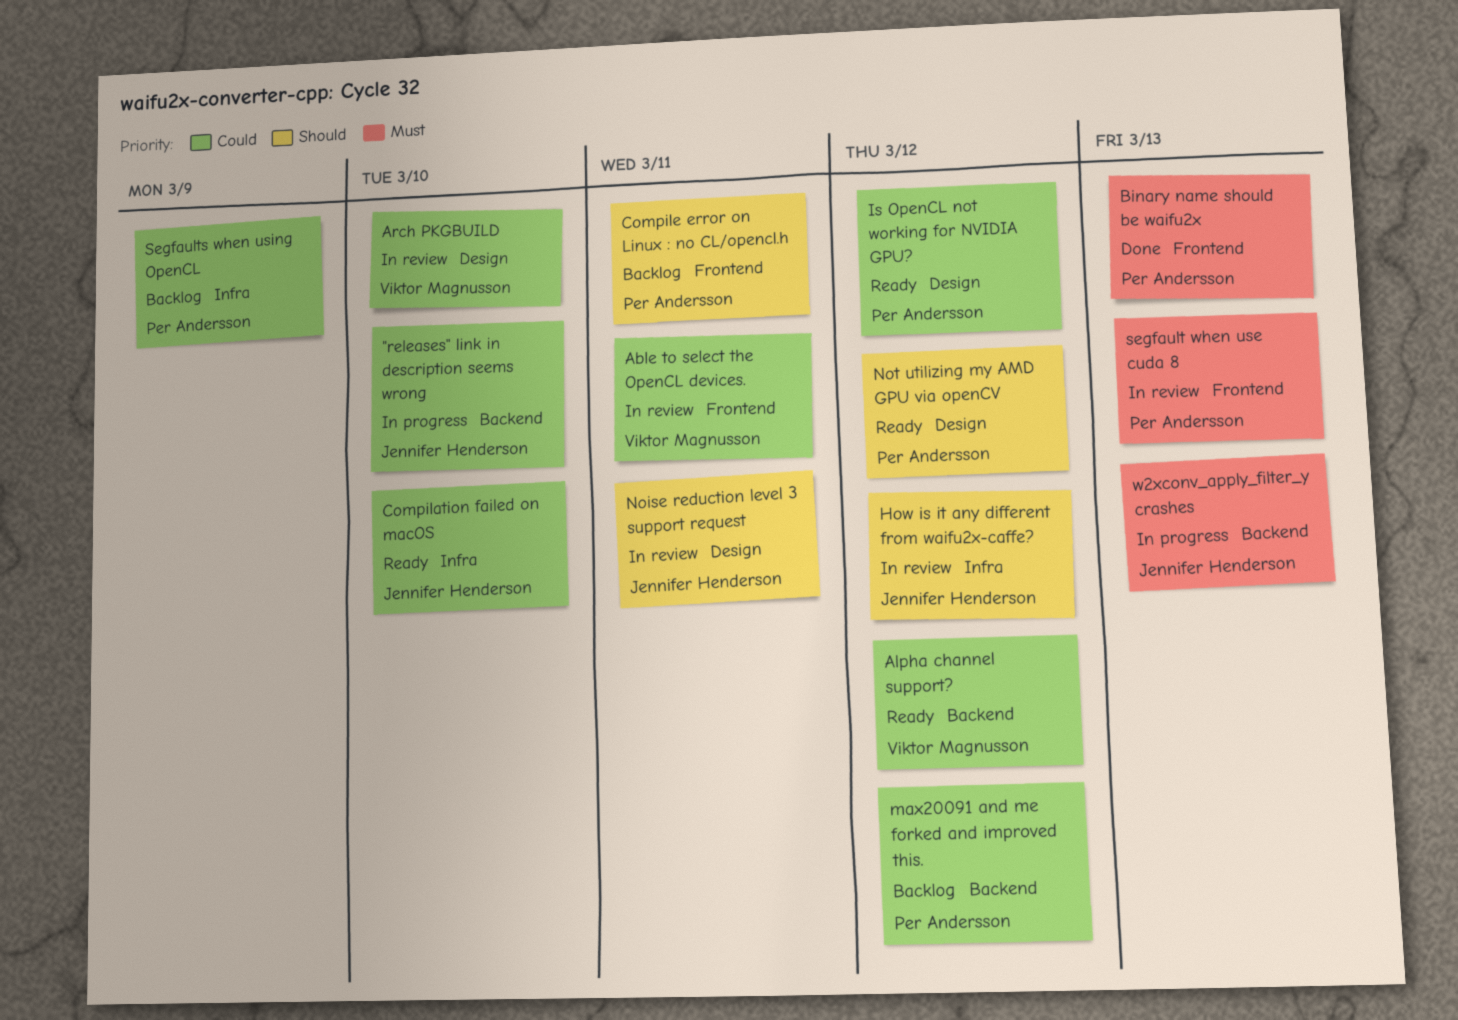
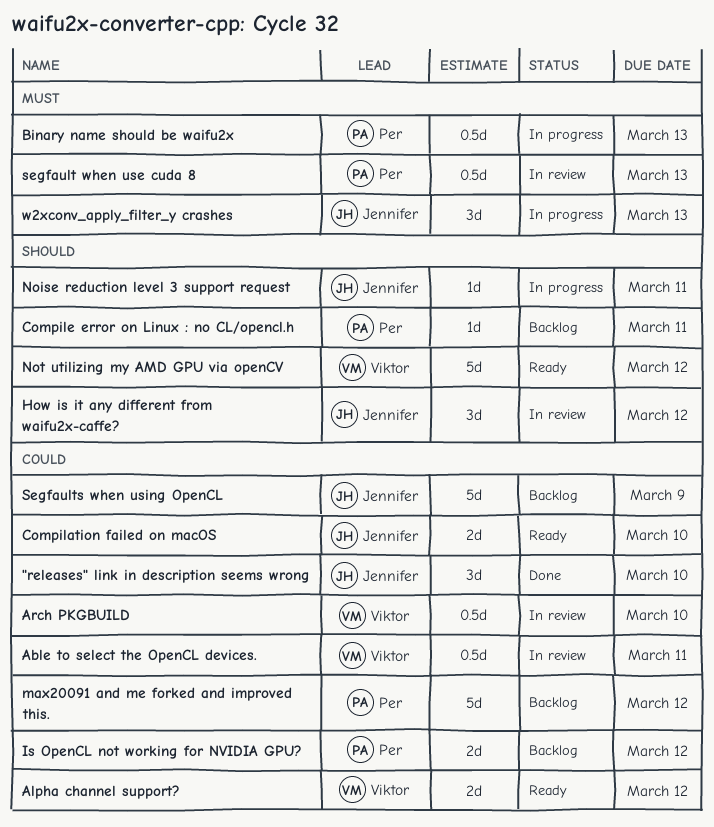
"releases" link in description seems wrong, status: In progress -> Done
Binary name should be waifu2x, status: Done -> In progress
Is OpenCL not working for NVIDIA GPU?, status: Ready -> Backlog
Noise reduction level 3 support request, status: In review -> In progress
Not utilizing my AMD GPU via openCV, owner: Per Andersson -> Viktor Magnusson
Segfaults when using OpenCL, owner: Per Andersson -> Jennifer Henderson

